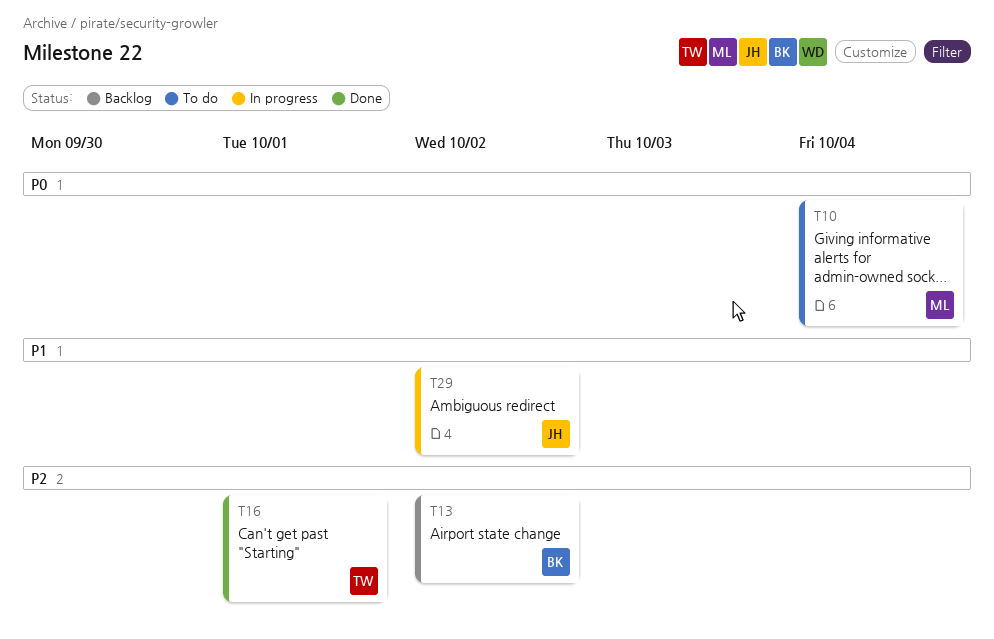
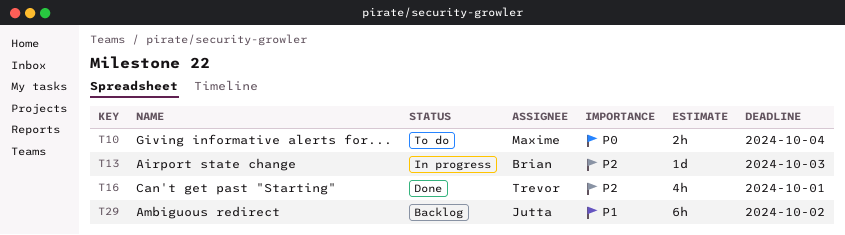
T13, status: Backlog -> In progress
T13, due: Oct 2 -> Oct 3
T29, status: In progress -> Backlog

